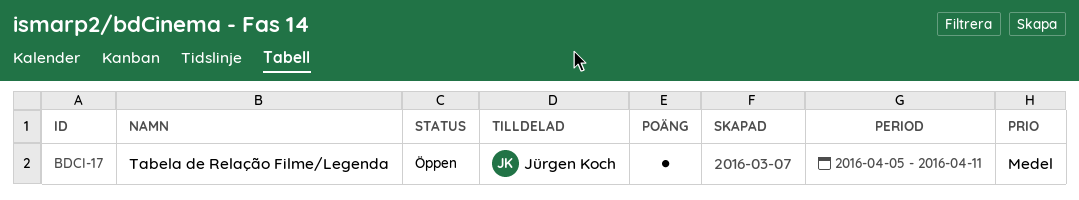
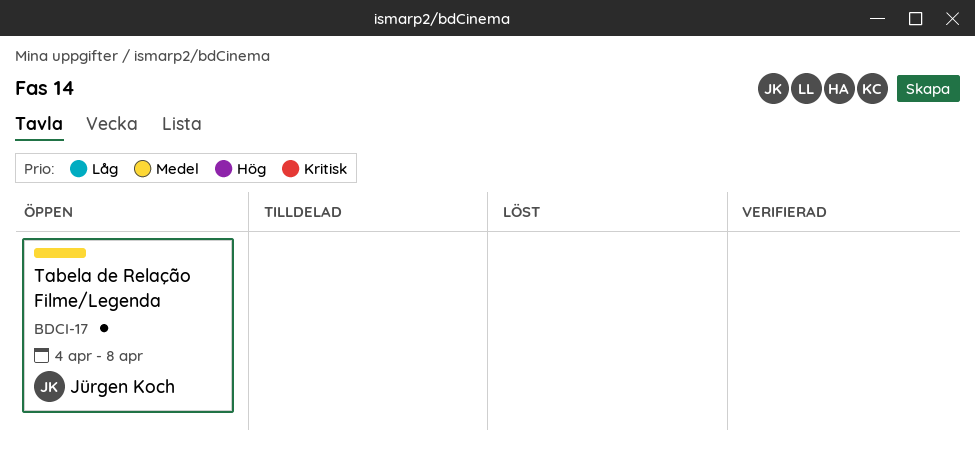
BDCI-17, start: Apr 5 -> Apr 4
BDCI-17, due: Apr 11 -> Apr 8

